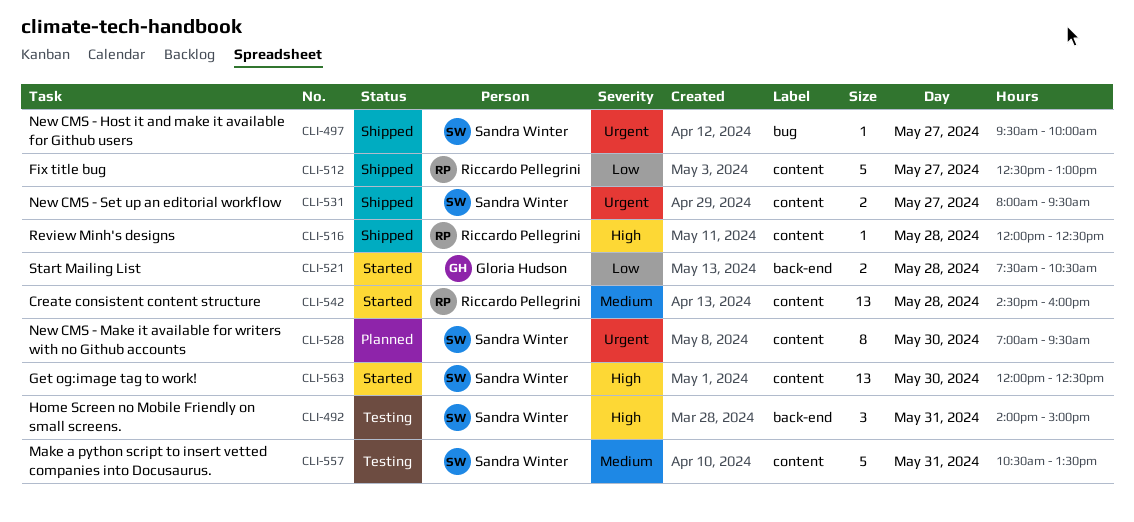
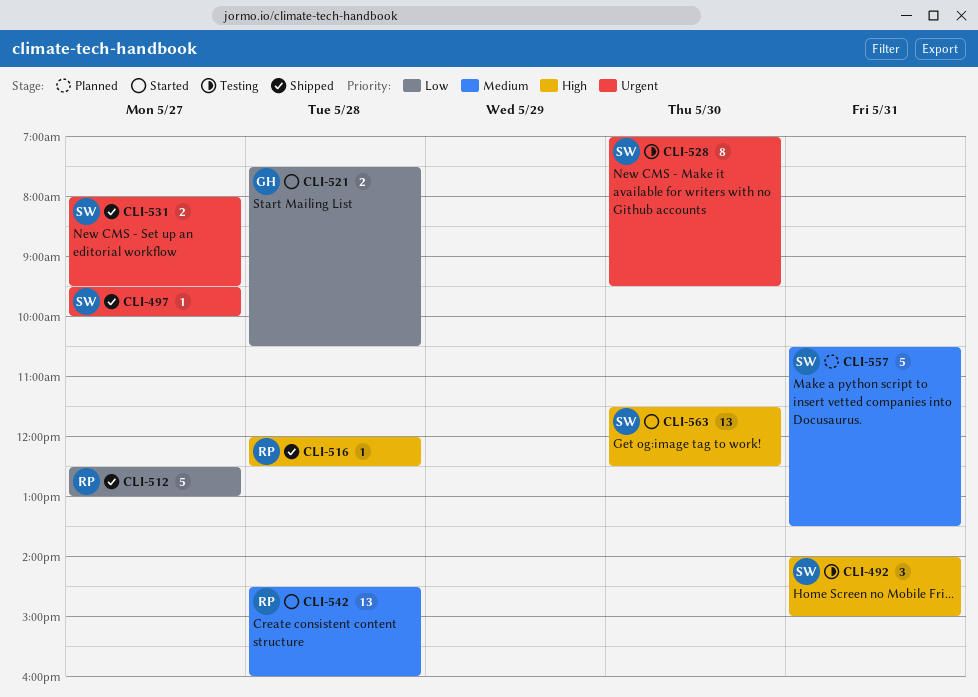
CLI-528, status: Planned -> Testing
CLI-557, status: Testing -> Planned
CLI-563, begins: 12:00 -> 11:30

